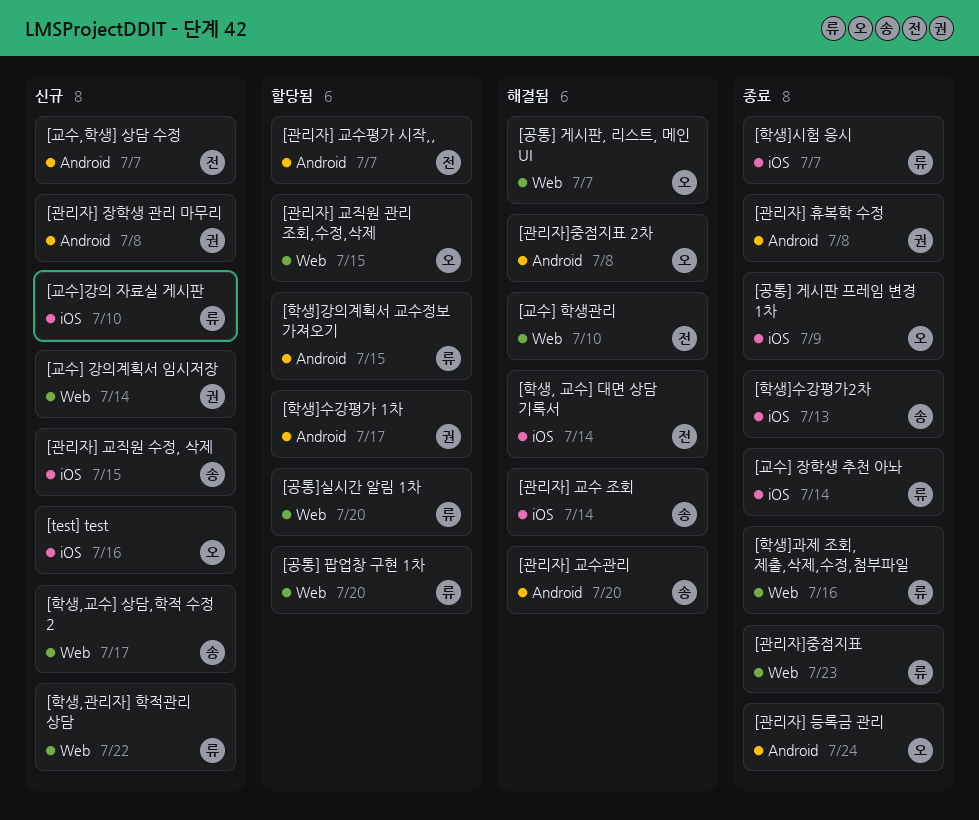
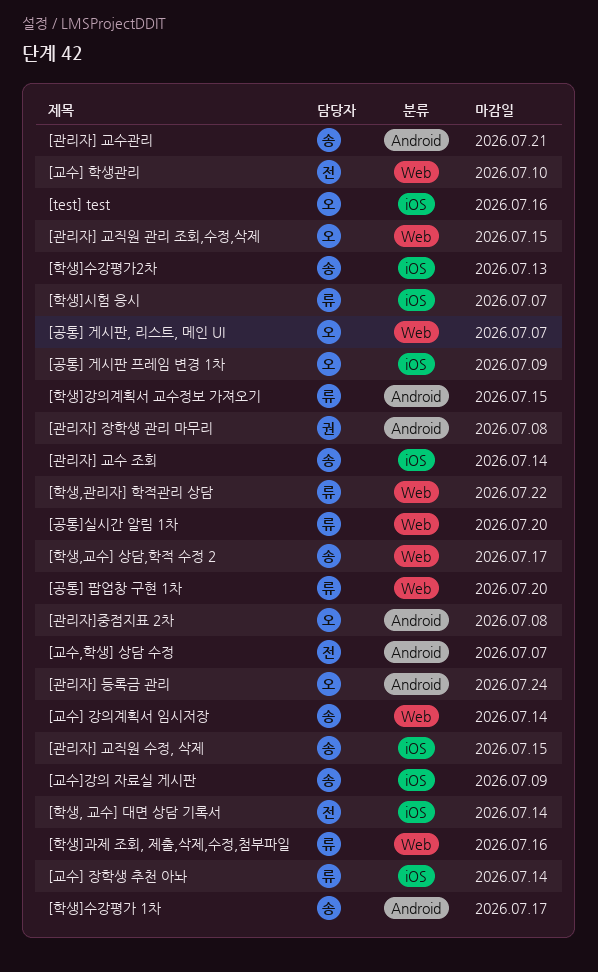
[관리자] 교수관리, due: Jul 20 -> Jul 21
[관리자] 교수평가 시작,,: present -> none
[관리자] 휴복학 수정: present -> none
[관리자]중점지표: present -> none
[교수] 강의계획서 임시저장, owner: 권 -> 송
[교수]강의 자료실 게시판, owner: 류 -> 송
[교수]강의 자료실 게시판, due: Jul 10 -> Jul 9
[학생]수강평가 1차, owner: 권 -> 송

